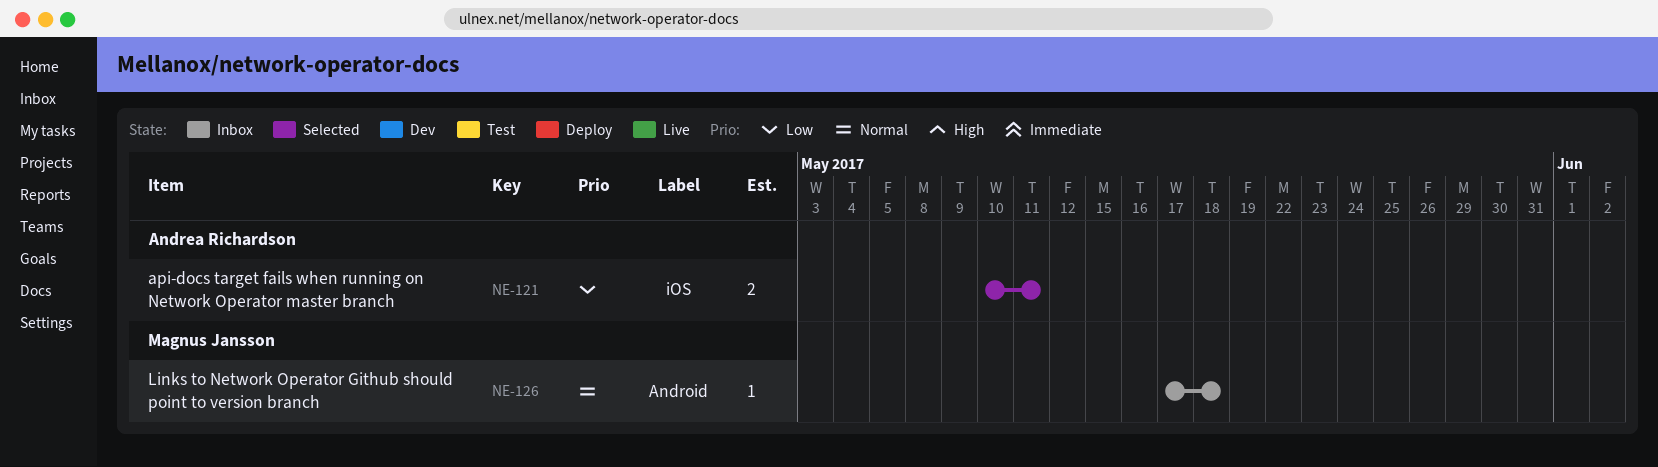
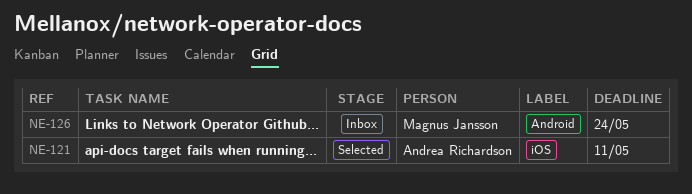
NE-126, due: May 18 -> May 24

